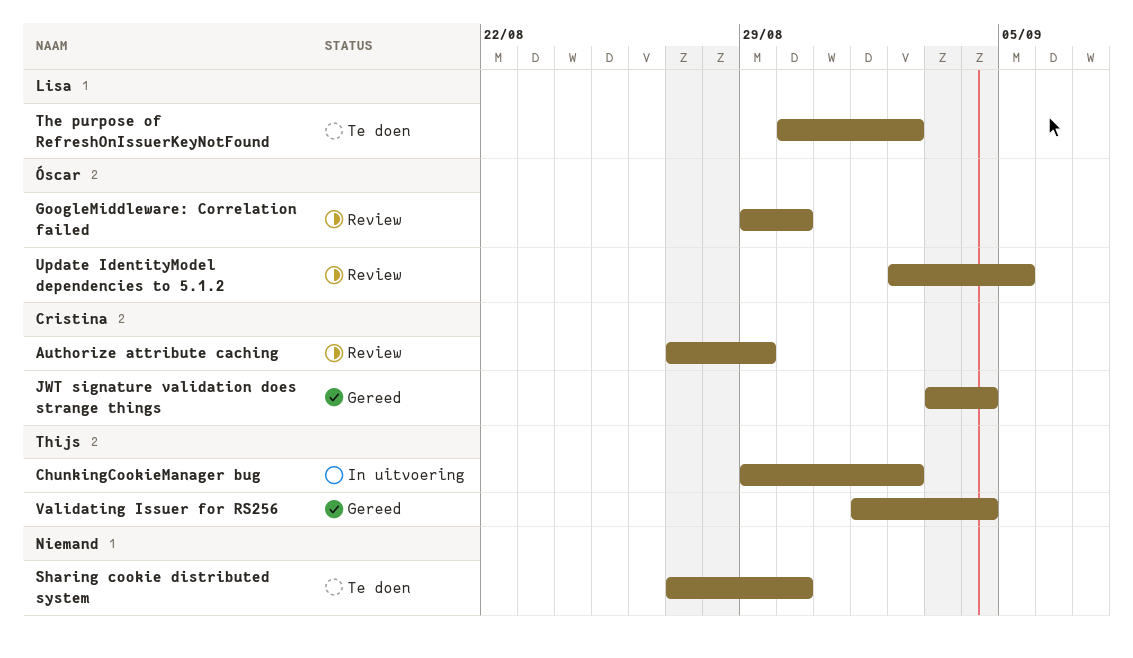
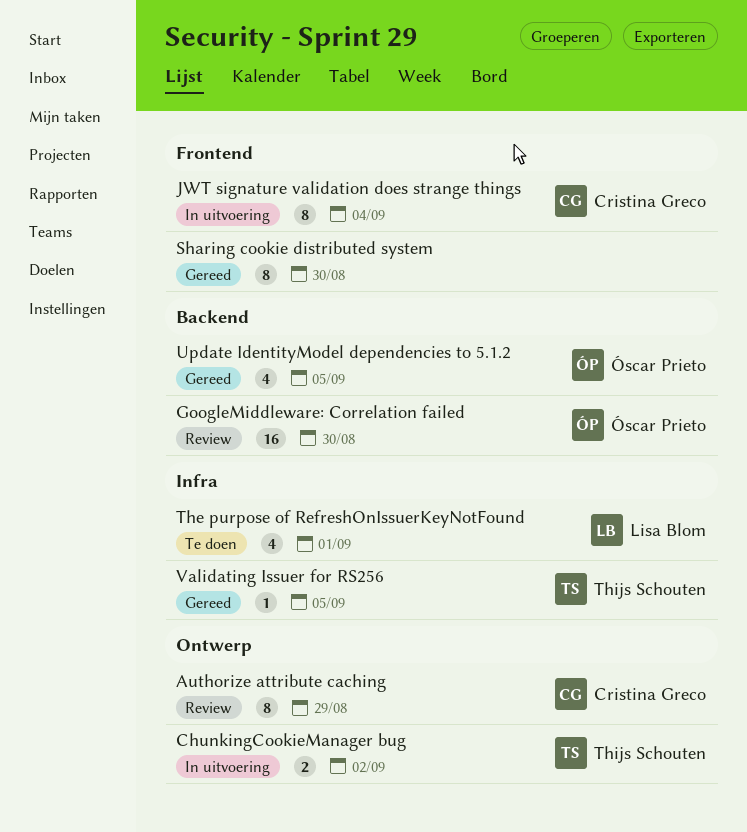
JWT signature validation does strange things, status: Gereed -> In uitvoering
Sharing cookie distributed system, status: Te doen -> Gereed
The purpose of RefreshOnIssuerKeyNotFound, due: Sep 2 -> Sep 1
Update IdentityModel dependencies to 5.1.2, status: Review -> Gereed
Validating Issuer for RS256, due: Sep 4 -> Sep 5

